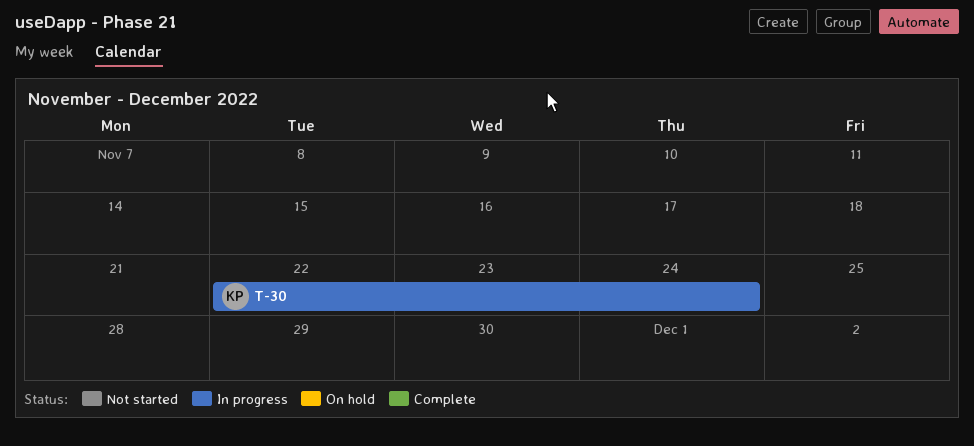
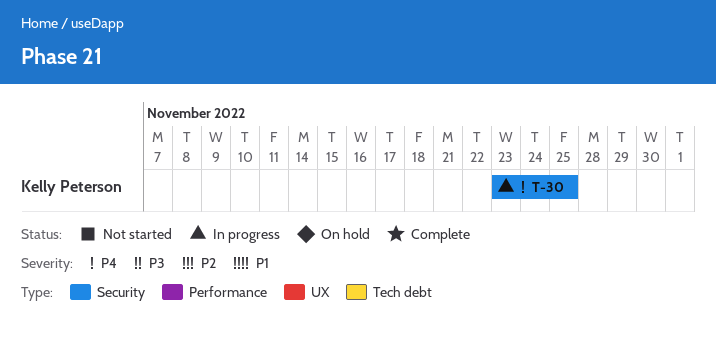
T-30, start: Nov 22 -> Nov 23
T-30, due: Nov 24 -> Nov 25

